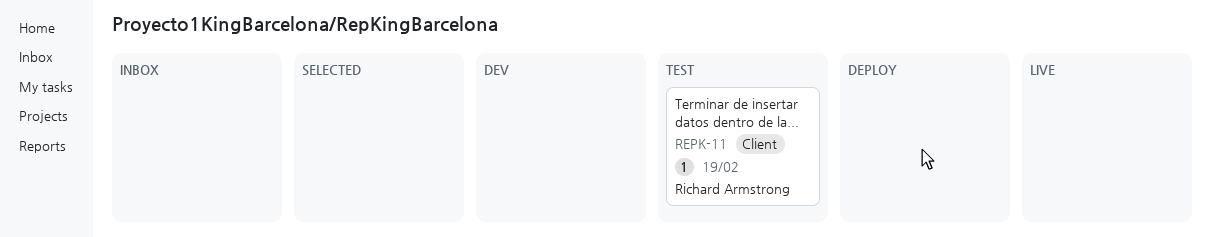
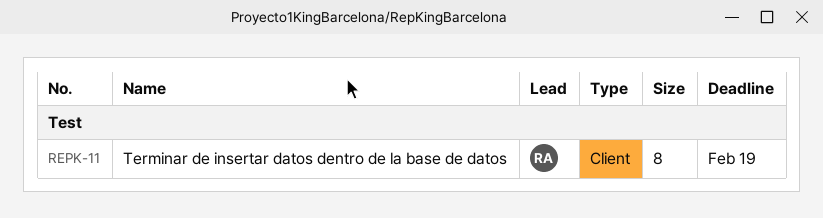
REPK-11, estimate: 1 -> 8

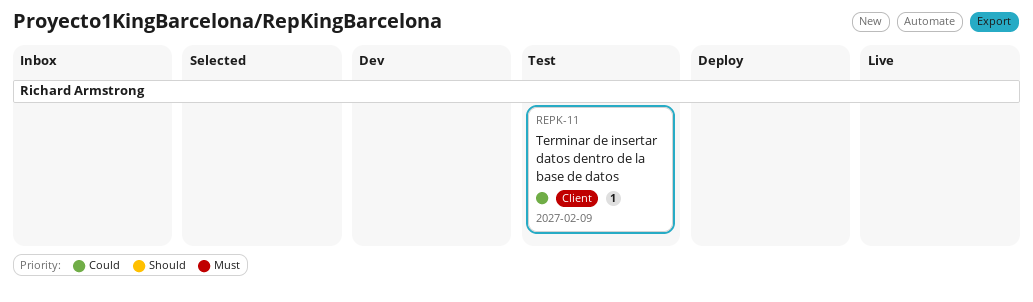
REPK-11, estimate: 8 -> 1
REPK-11, due: Feb 19 -> Feb 9

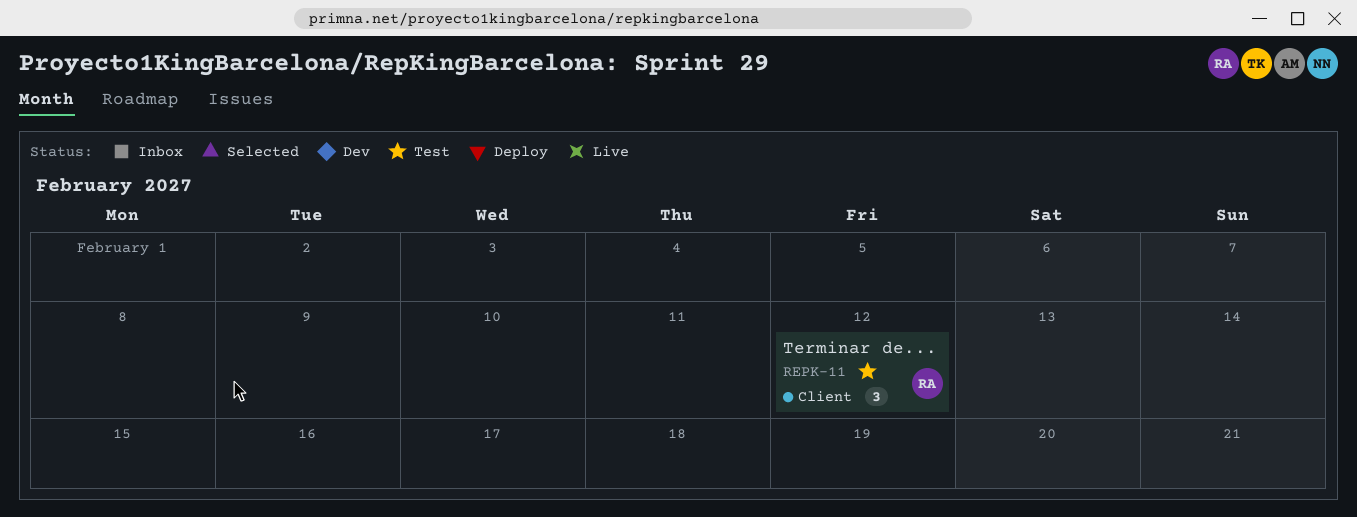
REPK-11, estimate: 1 -> 3
REPK-11, due: Feb 9 -> Feb 12

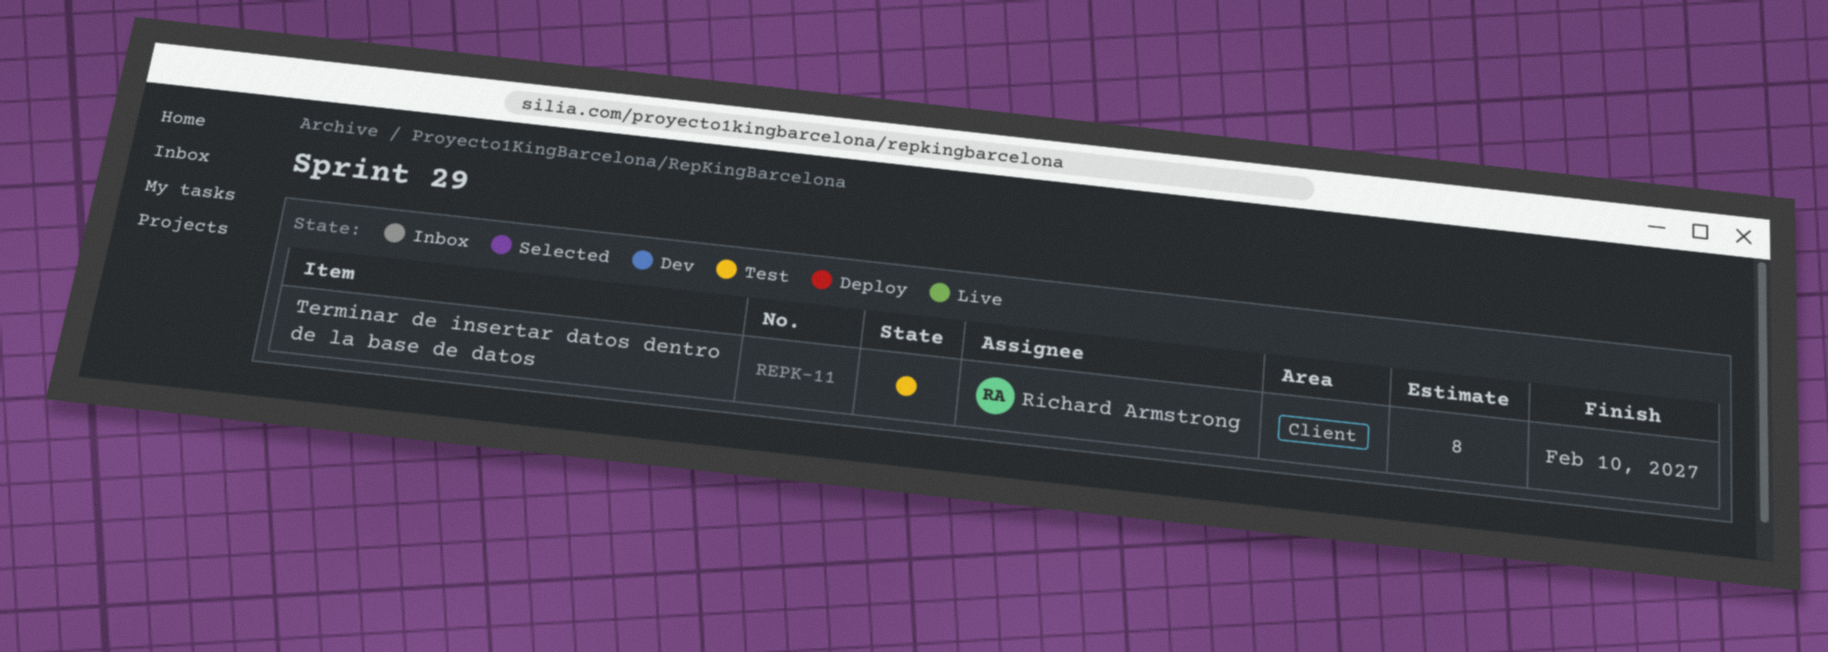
REPK-11, estimate: 3 -> 8
REPK-11, due: Feb 12 -> Feb 10

